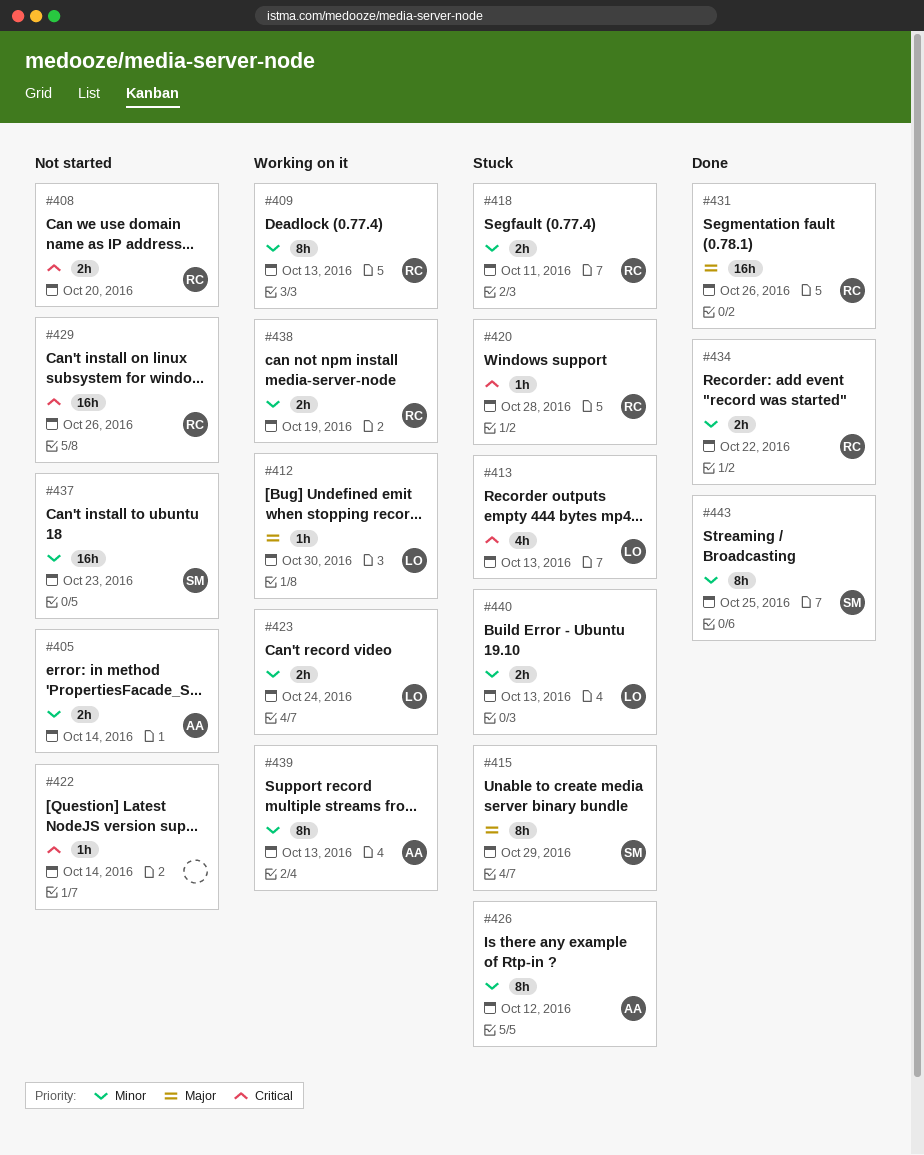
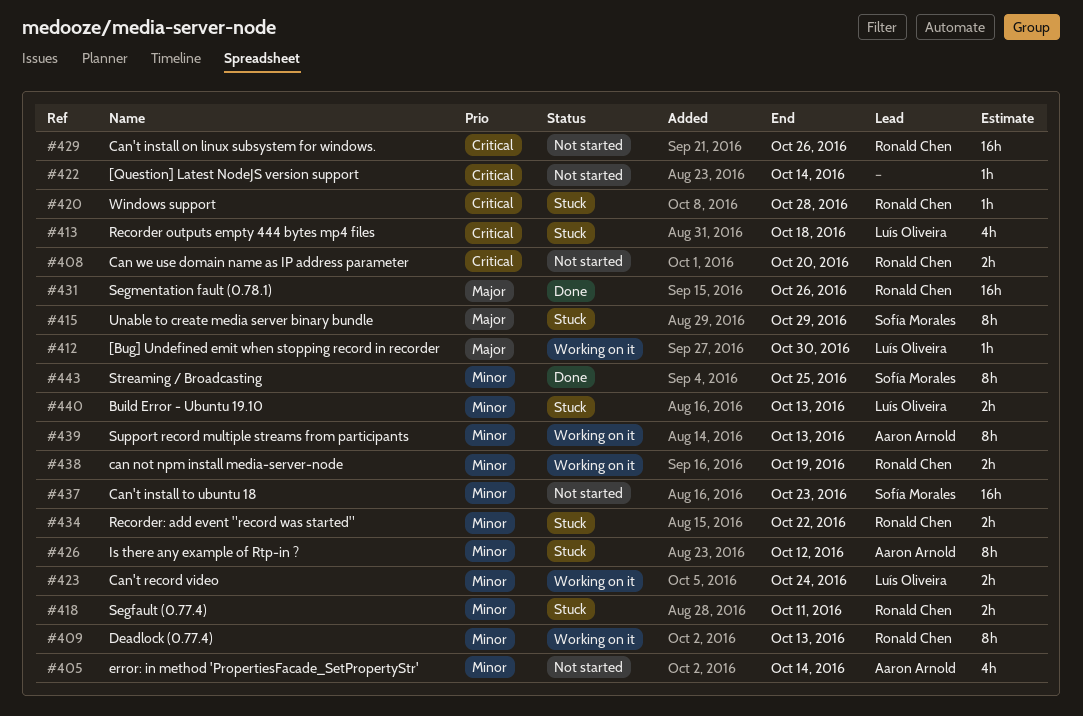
#405, estimate: 2h -> 4h
#413, due: Oct 13 -> Oct 18
#434, status: Done -> Stuck

